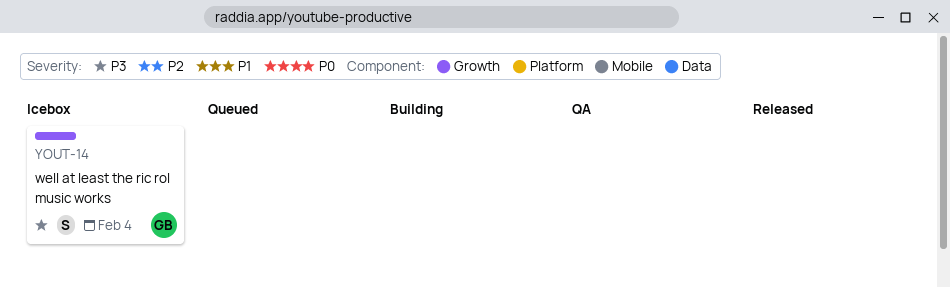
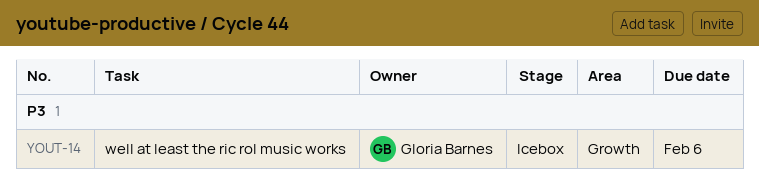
YOUT-14, due: Feb 4 -> Feb 6

